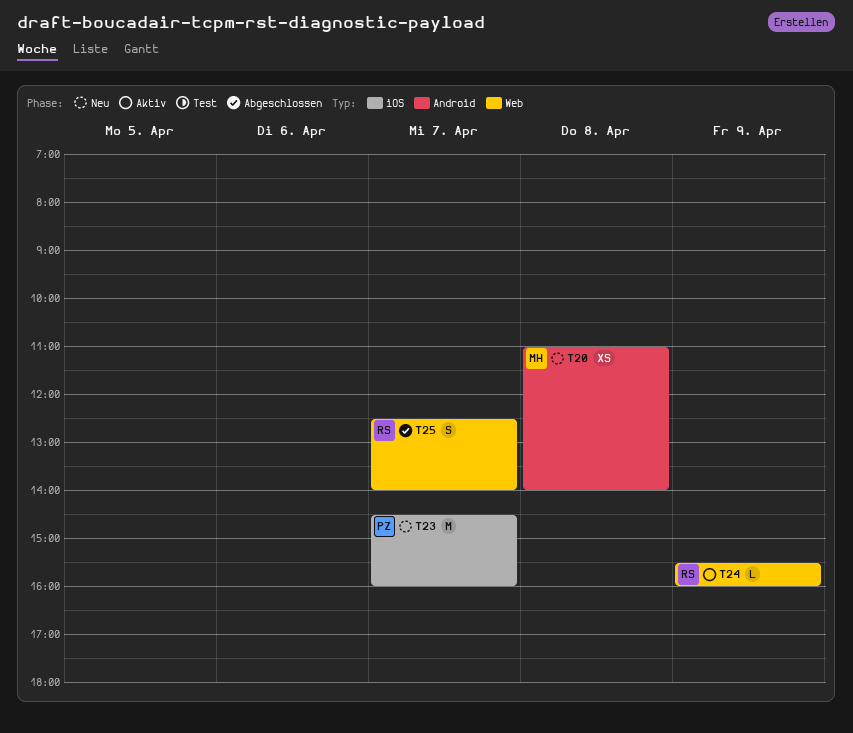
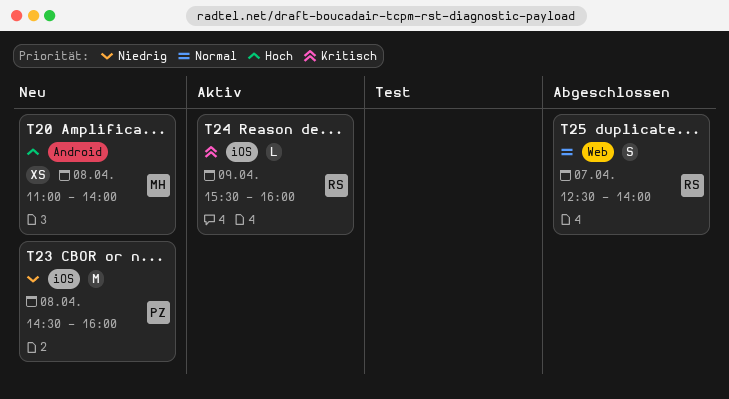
T23, day: Apr 7 -> Apr 8
T24, label: Web -> iOS

